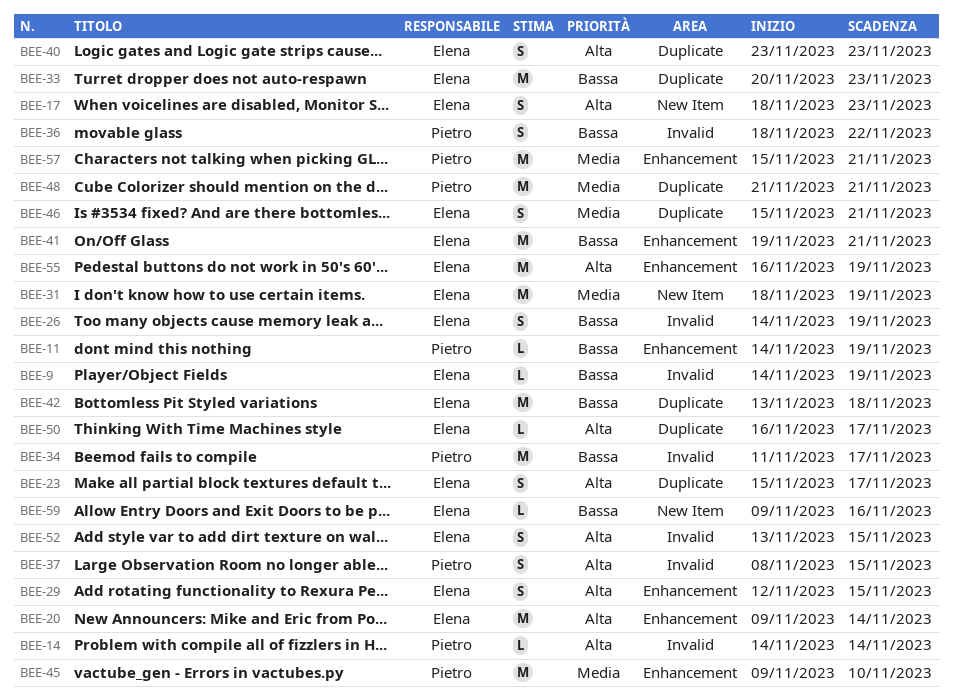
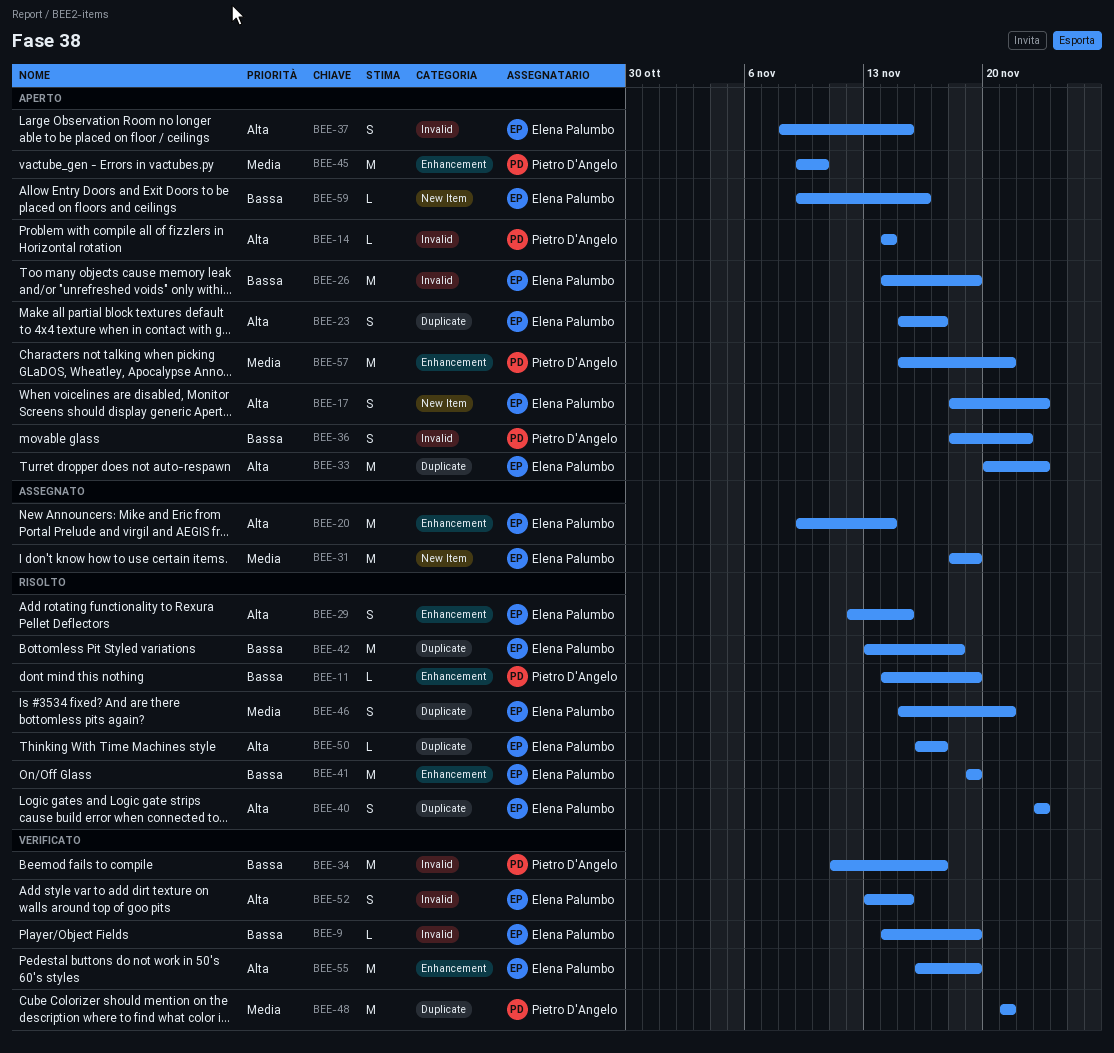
BEE-26, estimate: S -> M
BEE-33, priority: Bassa -> Alta
BEE-37, owner: Pietro D'Angelo -> Elena Palumbo
BEE-41, due: Nov 21 -> Nov 19

